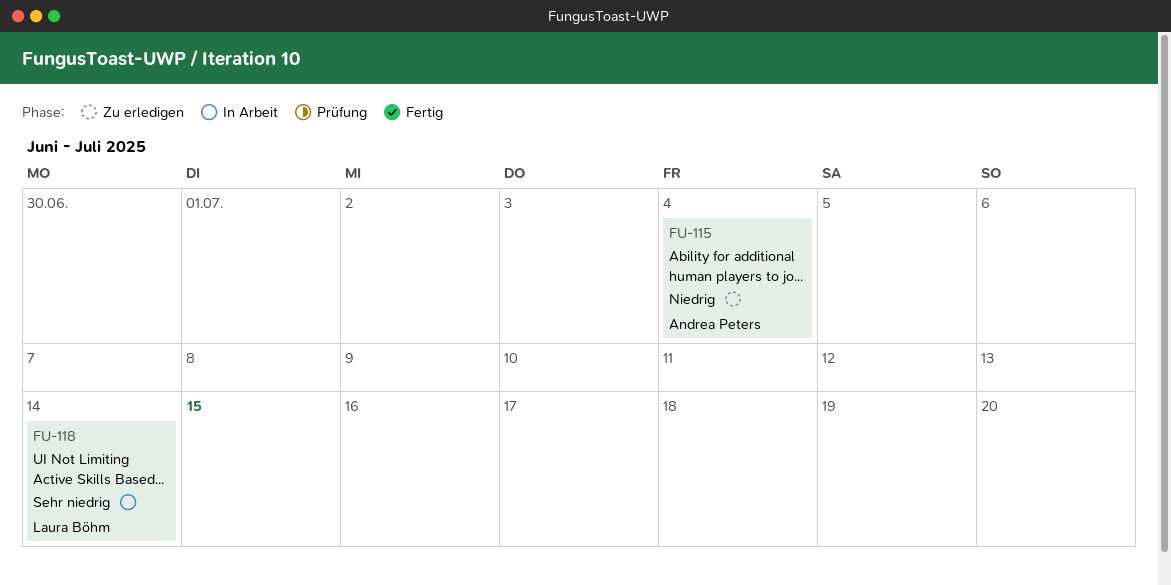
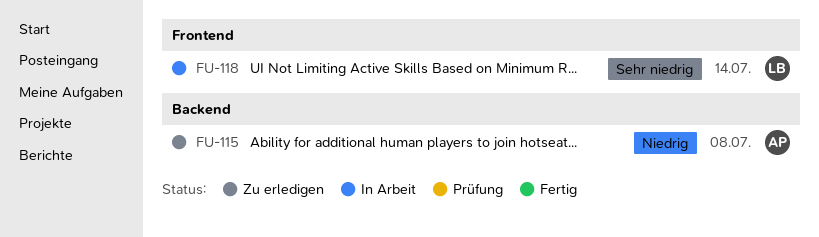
FU-115, due: Jul 4 -> Jul 8

